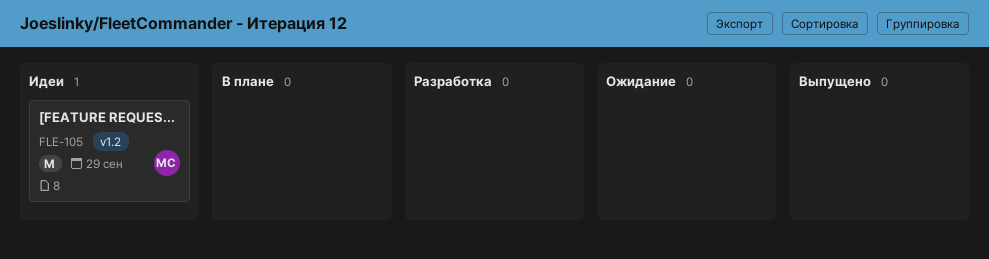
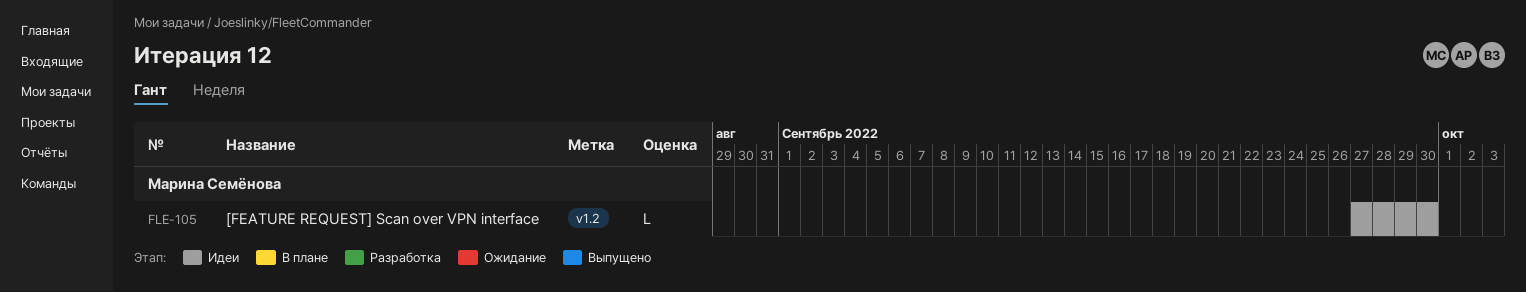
FLE-105, estimate: M -> L
FLE-105, due: Sep 29 -> Sep 30

